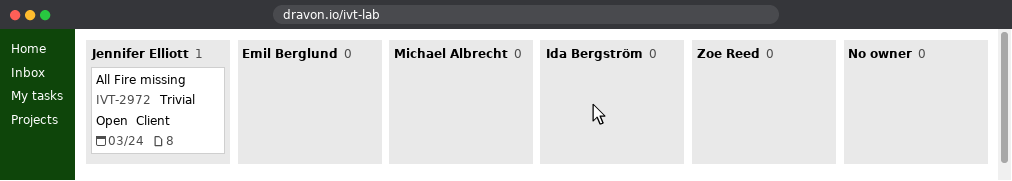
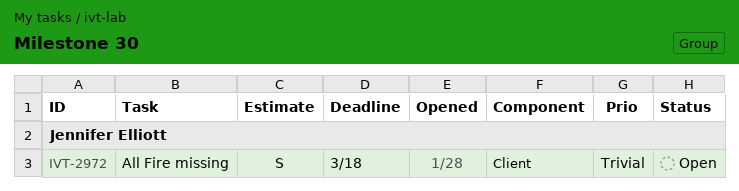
IVT-2972, due: Mar 24 -> Mar 18

